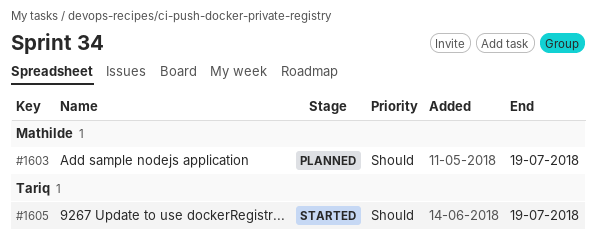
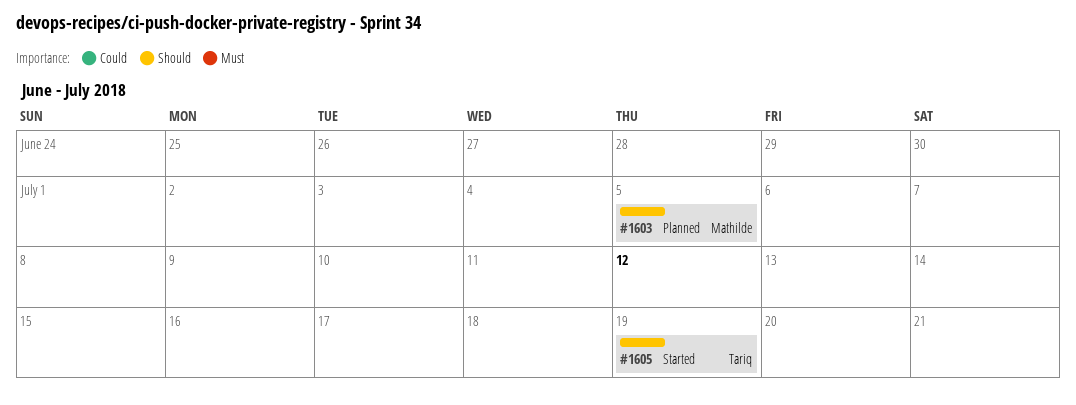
#1603, due: Jul 19 -> Jul 5

